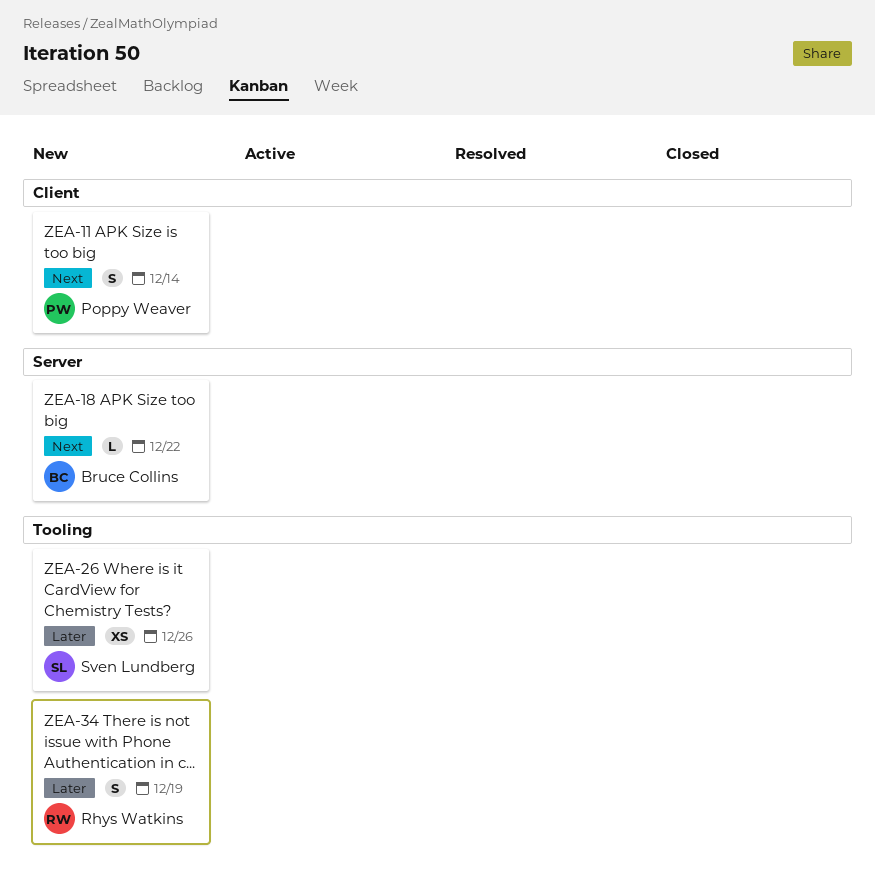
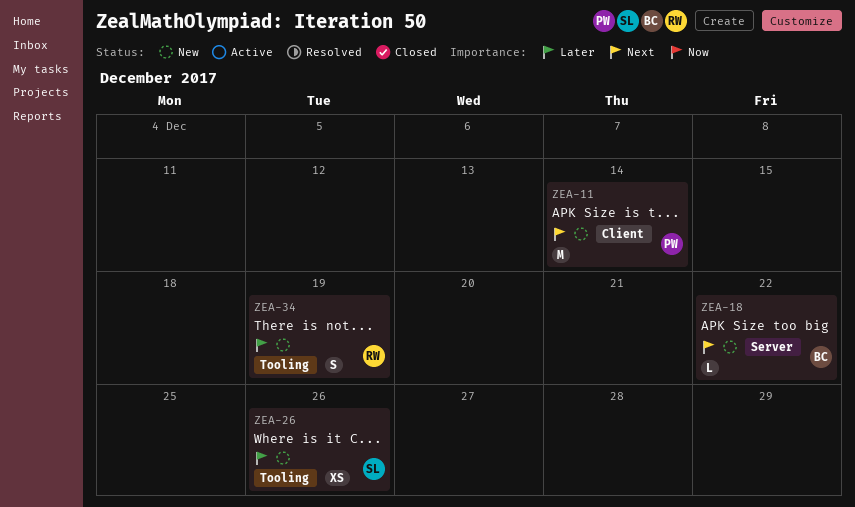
ZEA-11, estimate: S -> M

